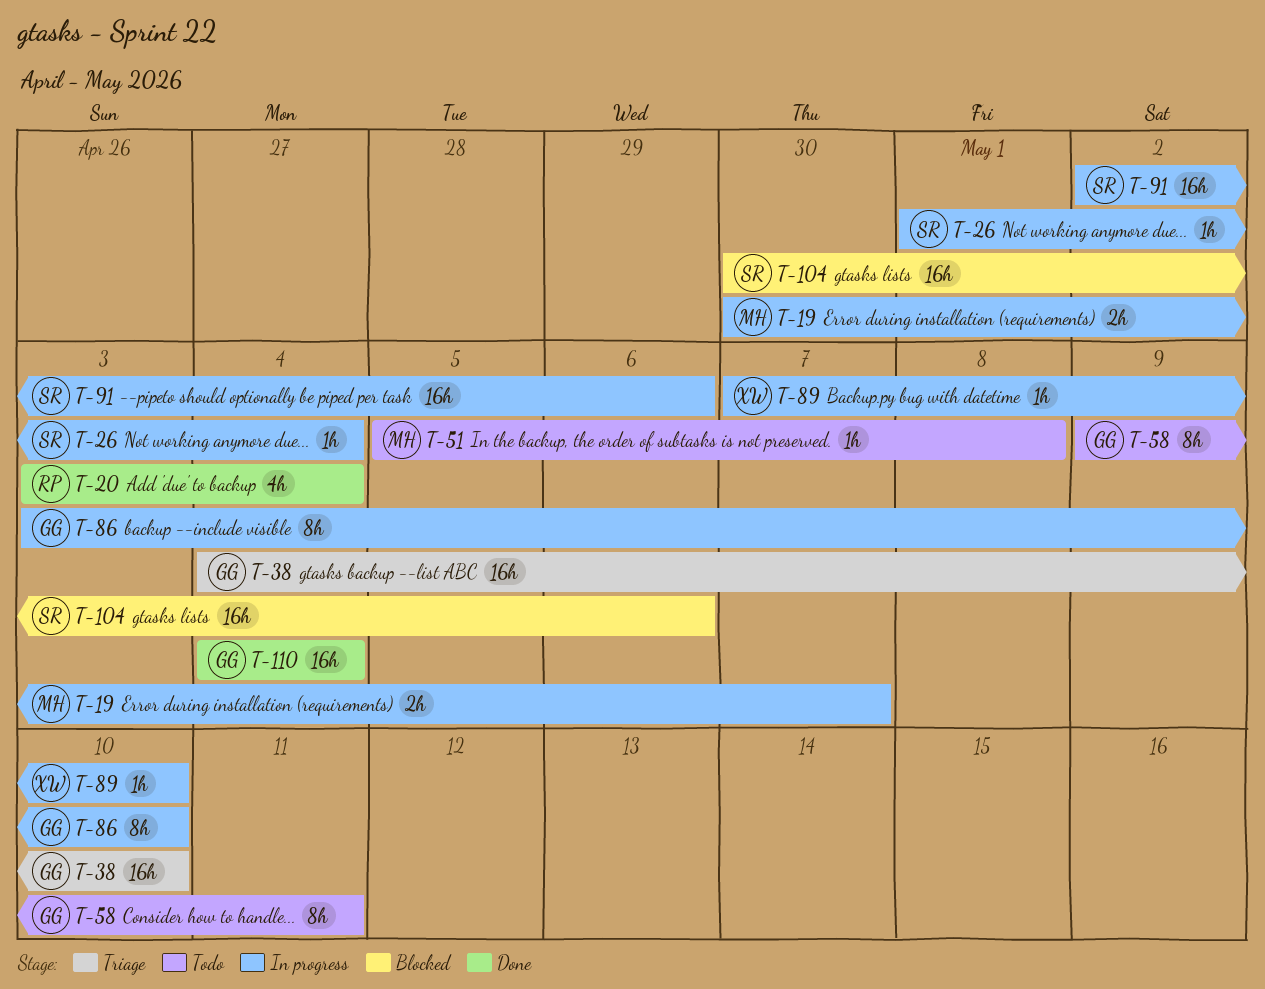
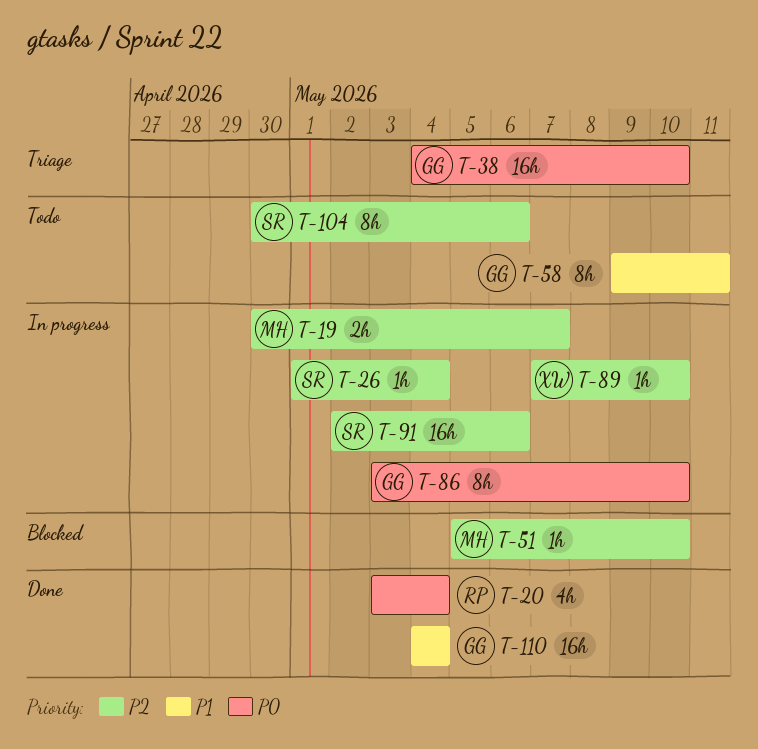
T-51, status: Todo -> Blocked
T-51, due: May 8 -> May 10
T-104, status: Blocked -> Todo
T-104, estimate: 16h -> 8h

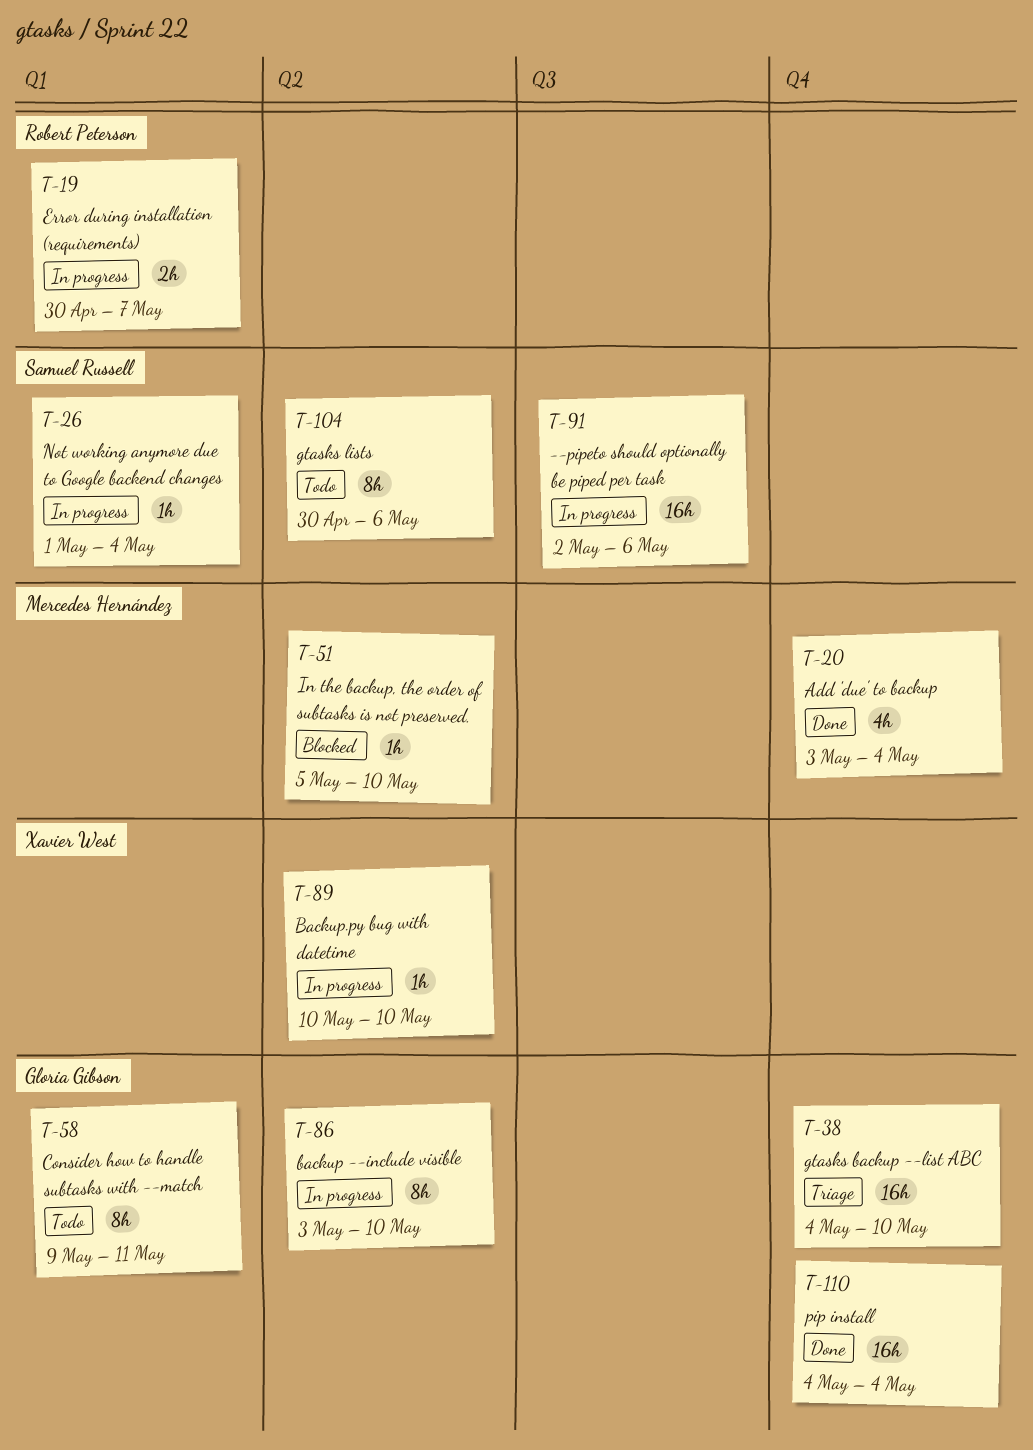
T-19, owner: Mercedes Hernández -> Robert Peterson
T-20, owner: Robert Peterson -> Mercedes Hernández
T-89, start: May 7 -> May 10

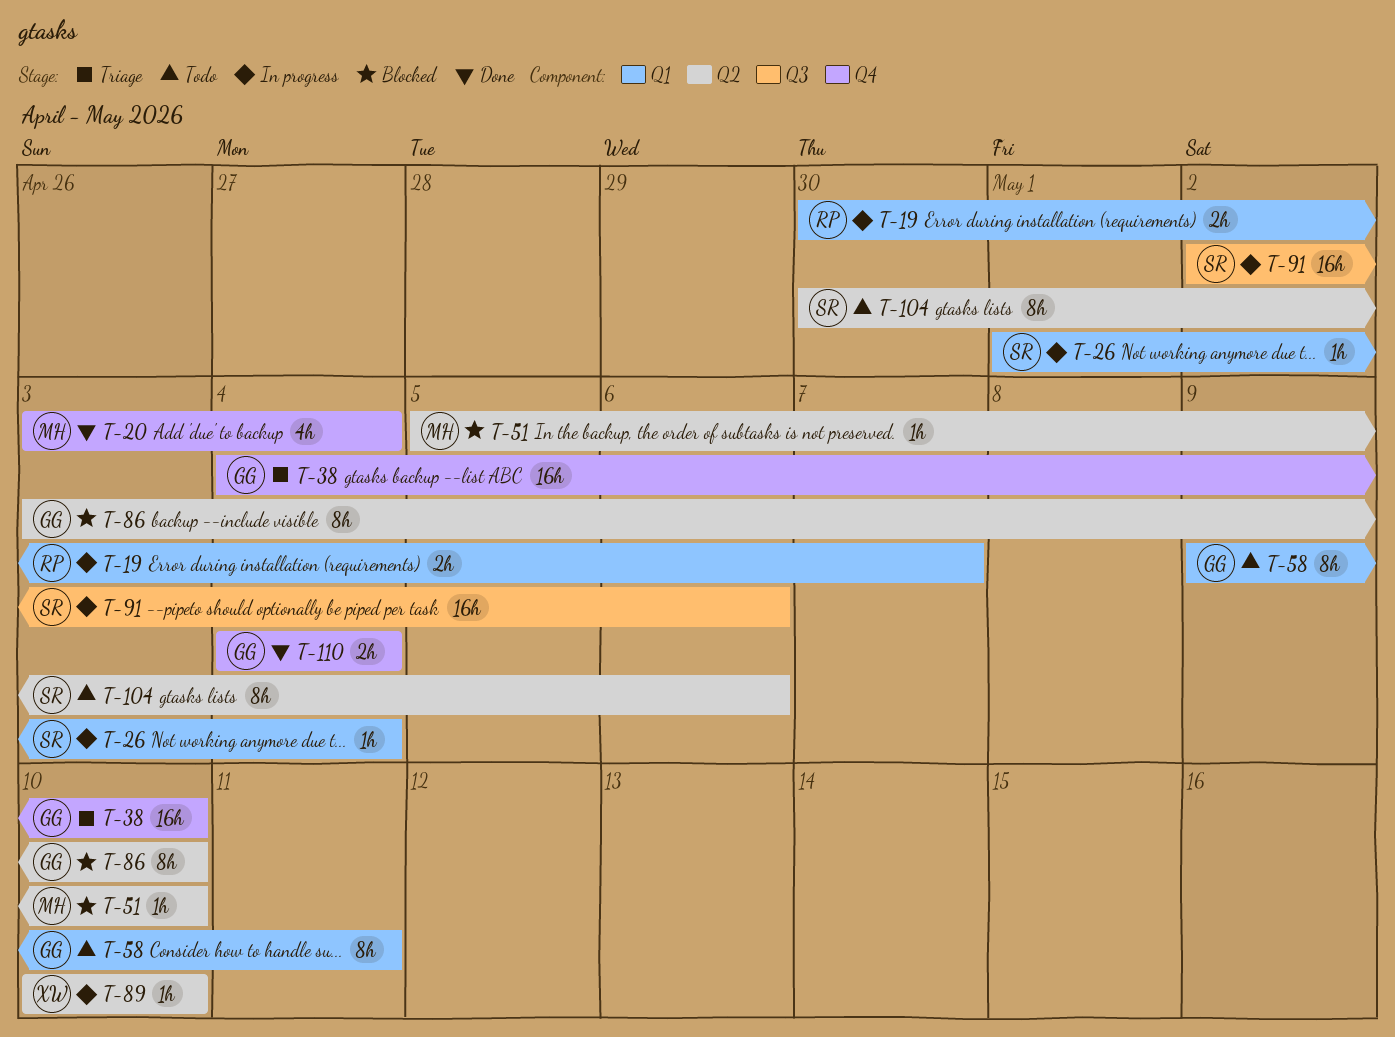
T-86, status: In progress -> Blocked
T-110, estimate: 16h -> 2h

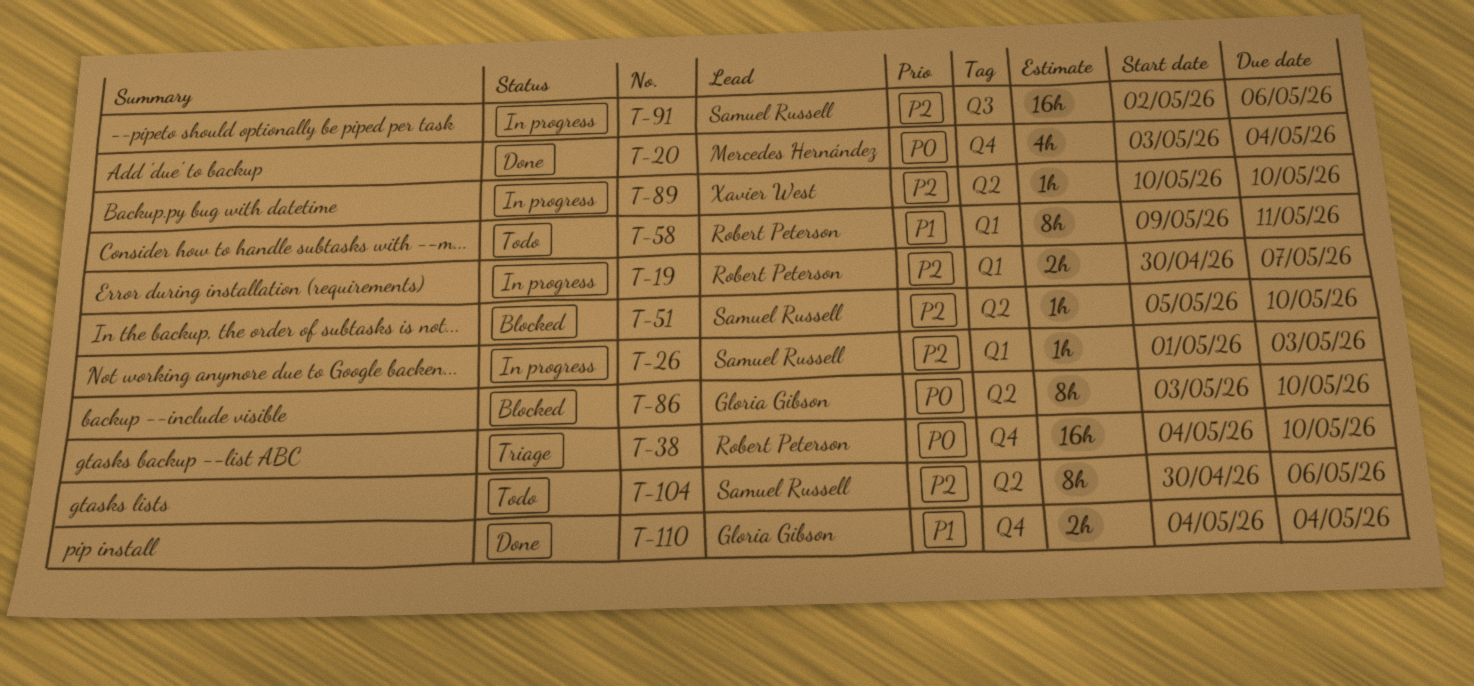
T-26, due: May 4 -> May 3
T-38, owner: Gloria Gibson -> Robert Peterson
T-51, owner: Mercedes Hernández -> Samuel Russell
T-58, owner: Gloria Gibson -> Robert Peterson

